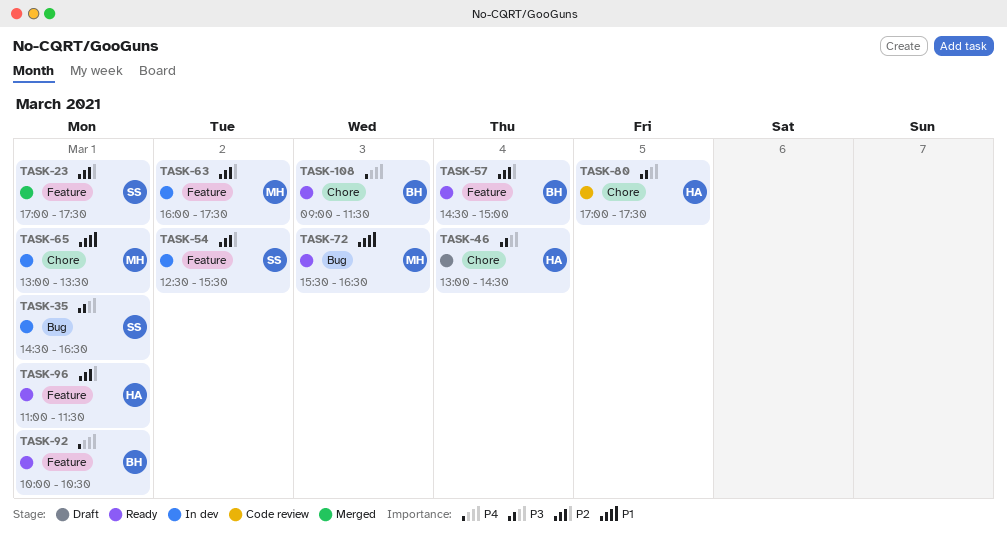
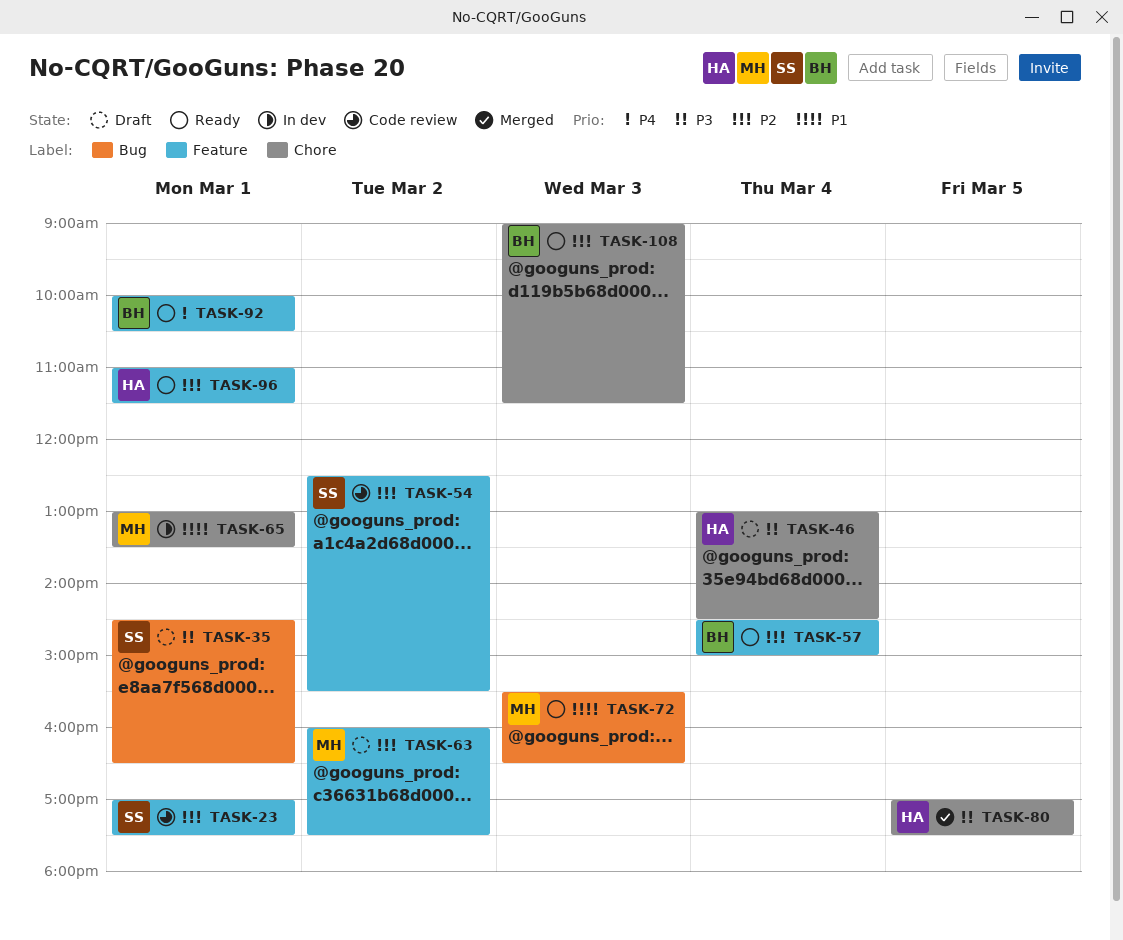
TASK-23, status: Merged -> Code review
TASK-35, status: In dev -> Draft
TASK-54, status: In dev -> Code review
TASK-63, status: In dev -> Draft
TASK-80, status: Code review -> Merged
TASK-108, priority: P4 -> P2

